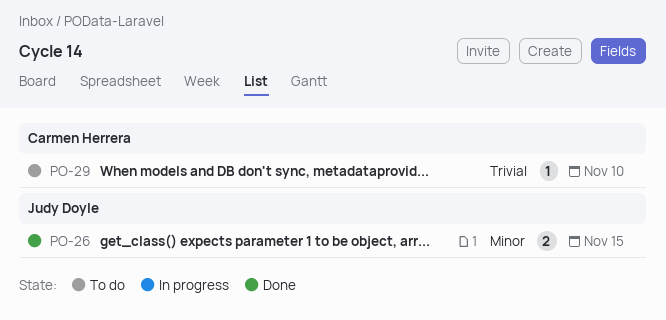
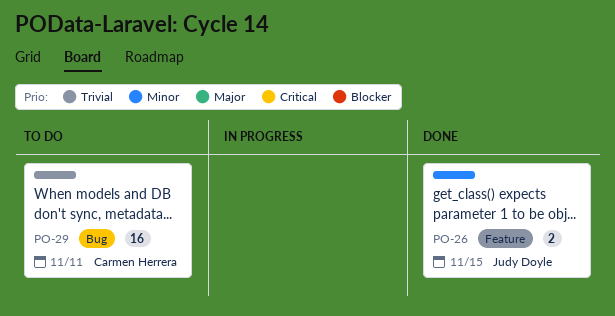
PO-29, estimate: 1 -> 16
PO-29, due: Nov 10 -> Nov 11

